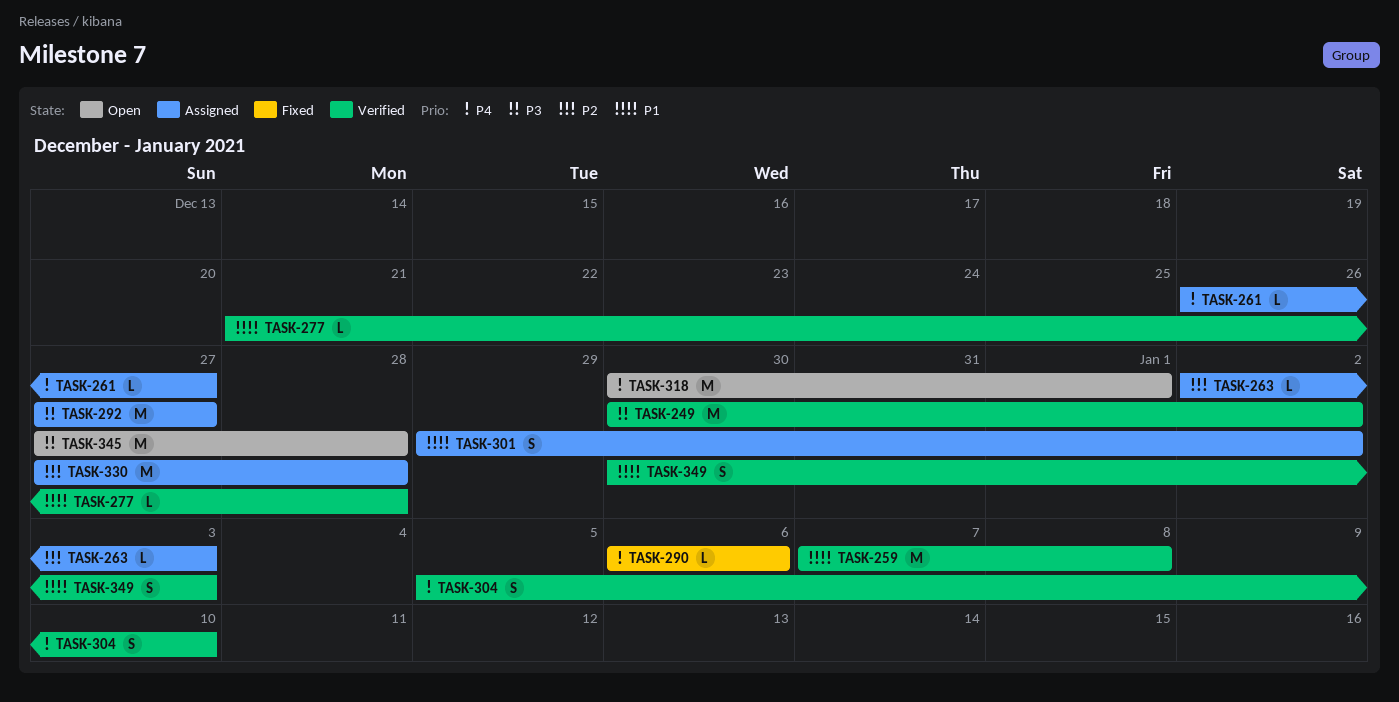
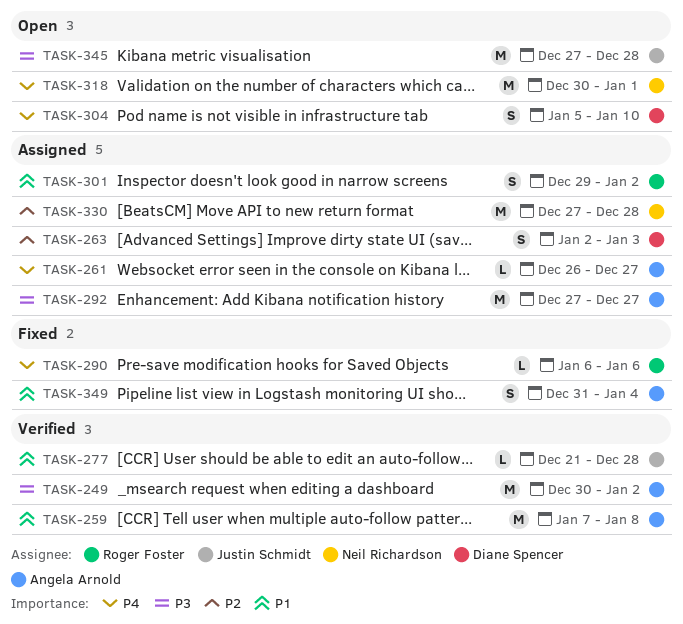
TASK-263, estimate: L -> S
TASK-304, status: Verified -> Open
TASK-349, status: Verified -> Fixed
TASK-349, start: Dec 30 -> Dec 31
TASK-349, due: Jan 3 -> Jan 4

